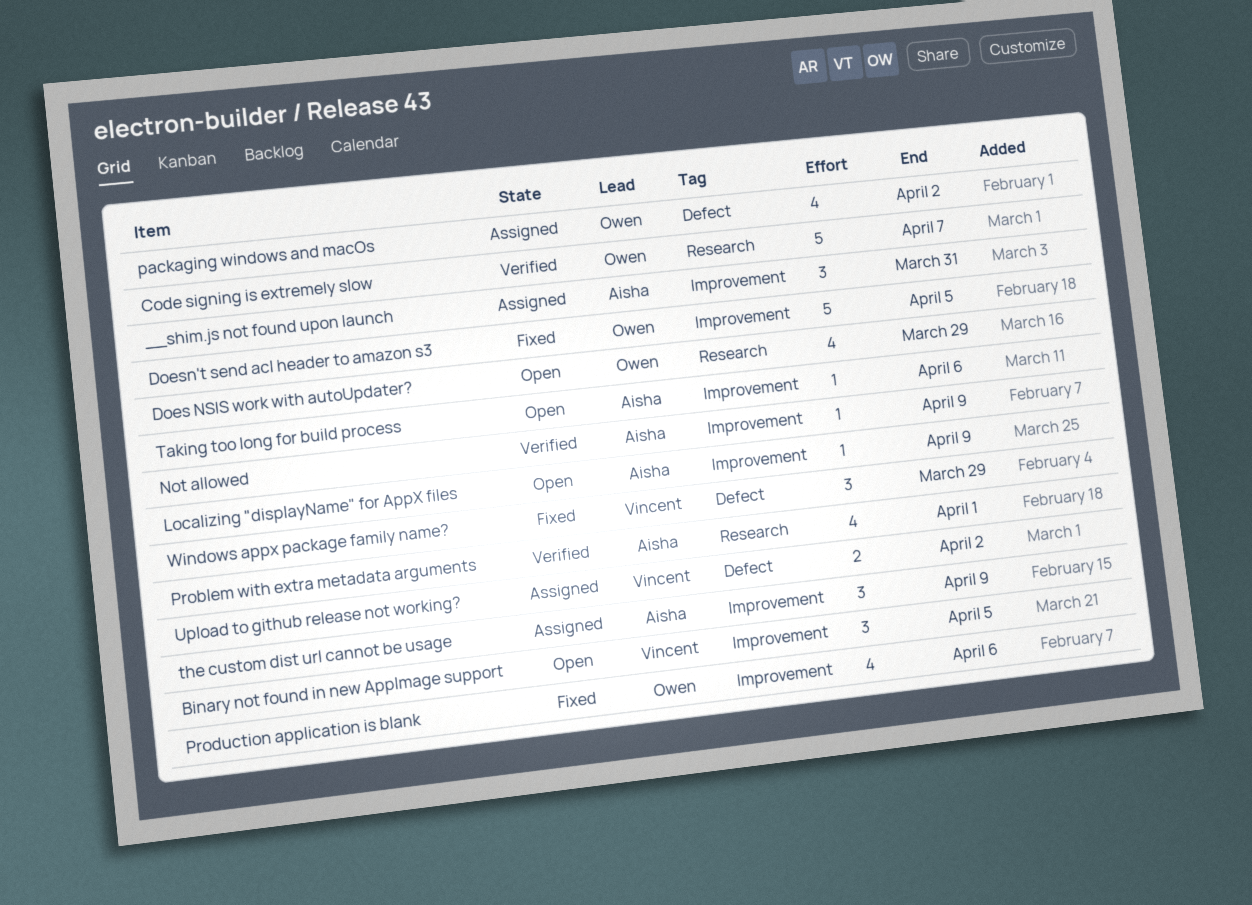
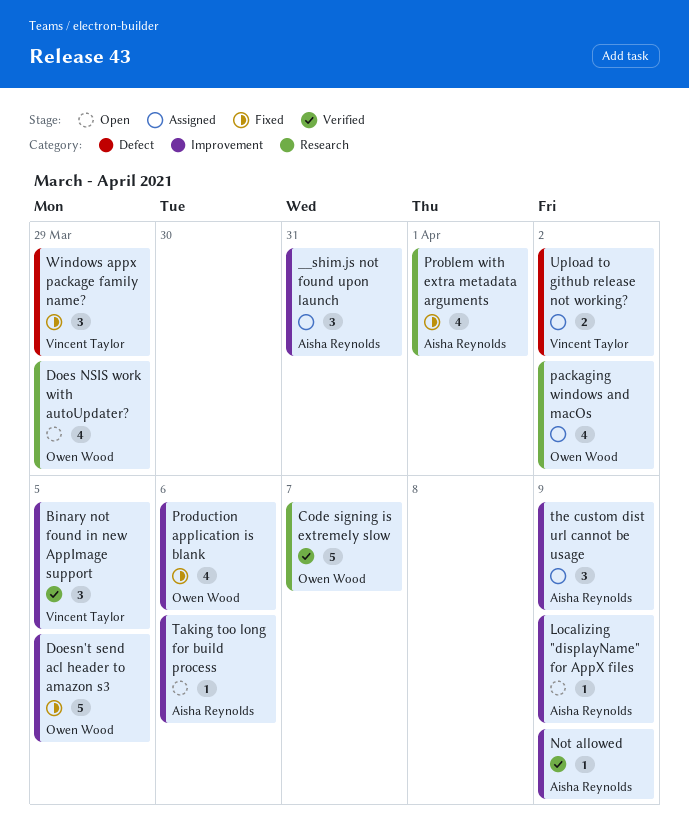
Binary not found in new AppImage support, status: Open -> Verified
packaging windows and macOs, label: Defect -> Research
Problem with extra metadata arguments, status: Verified -> Fixed

